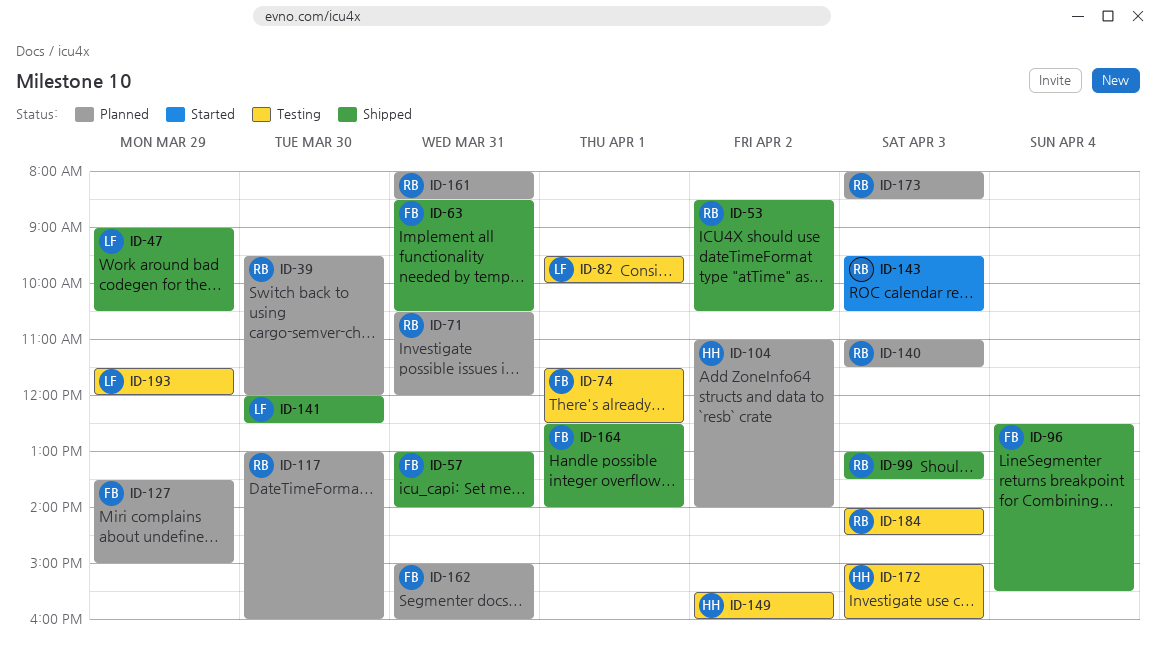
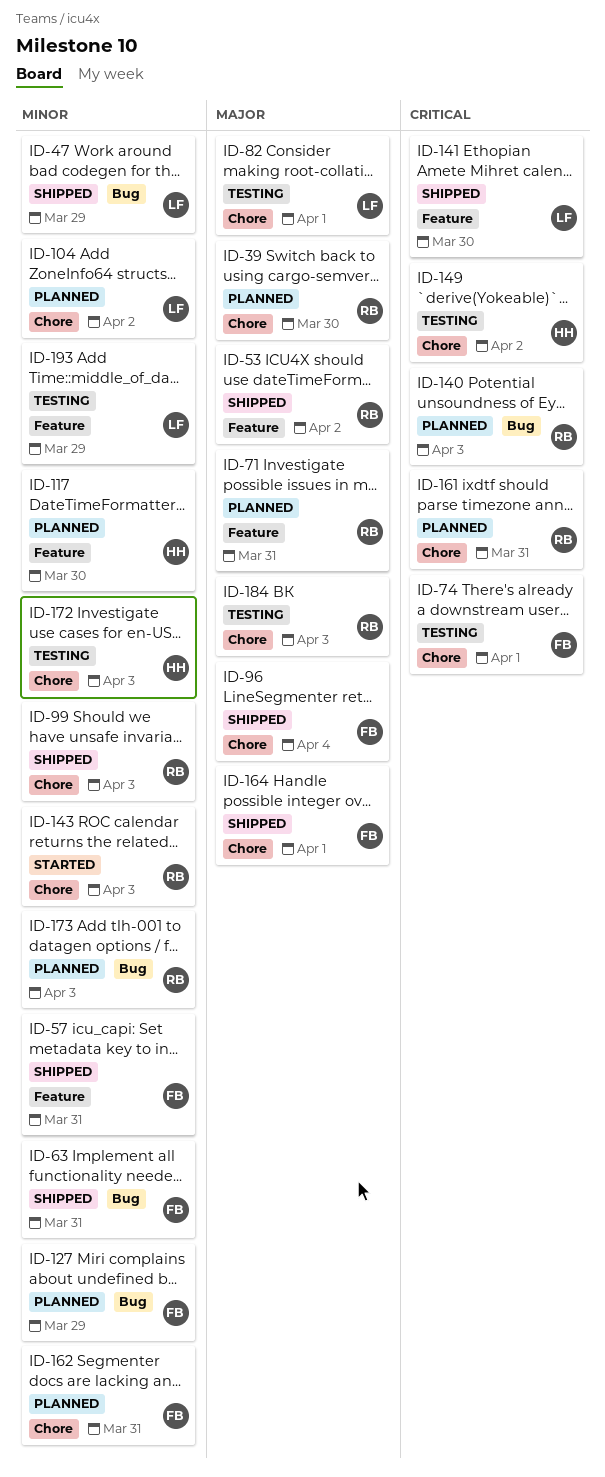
ID-104, owner: HH -> LF
ID-117, owner: RB -> HH

